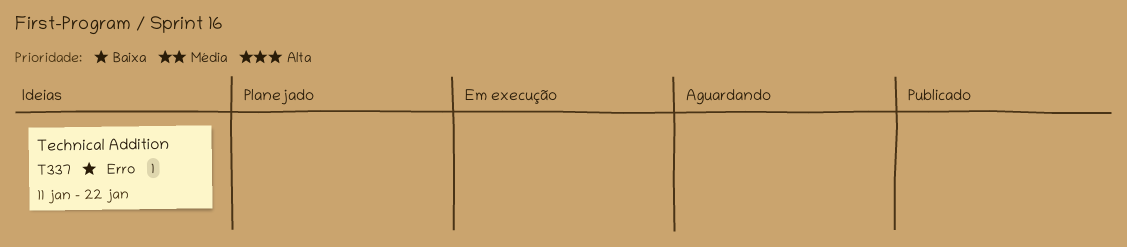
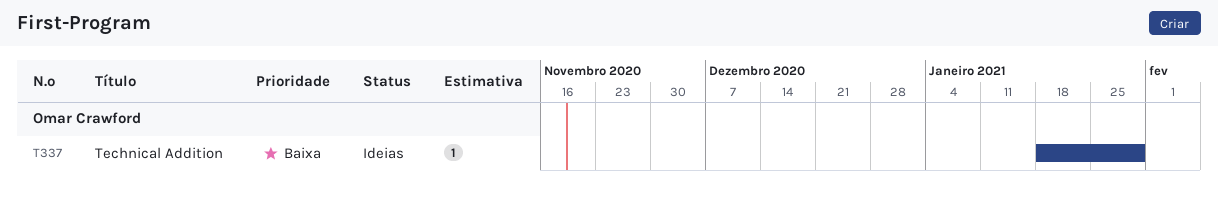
T337, start: Jan 11 -> Jan 18
T337, due: Jan 22 -> Jan 29

